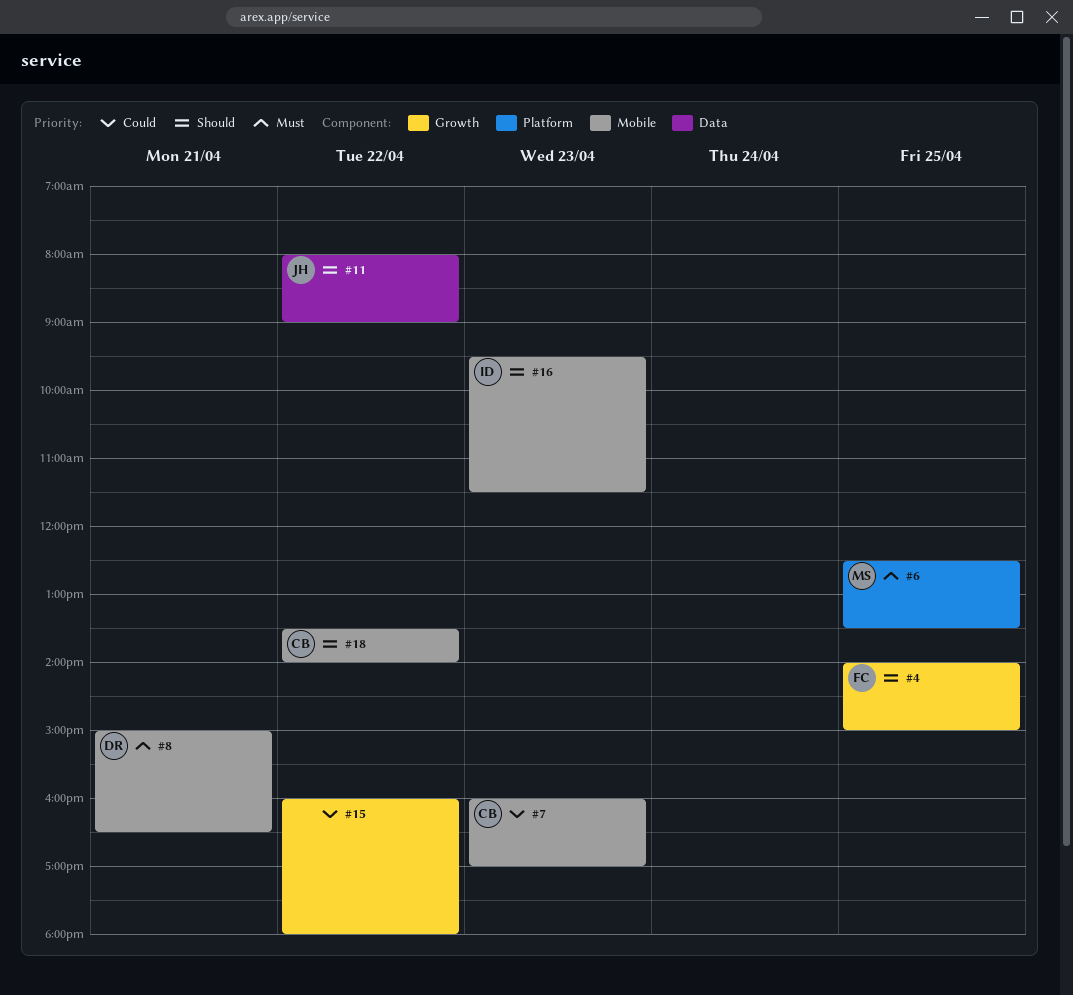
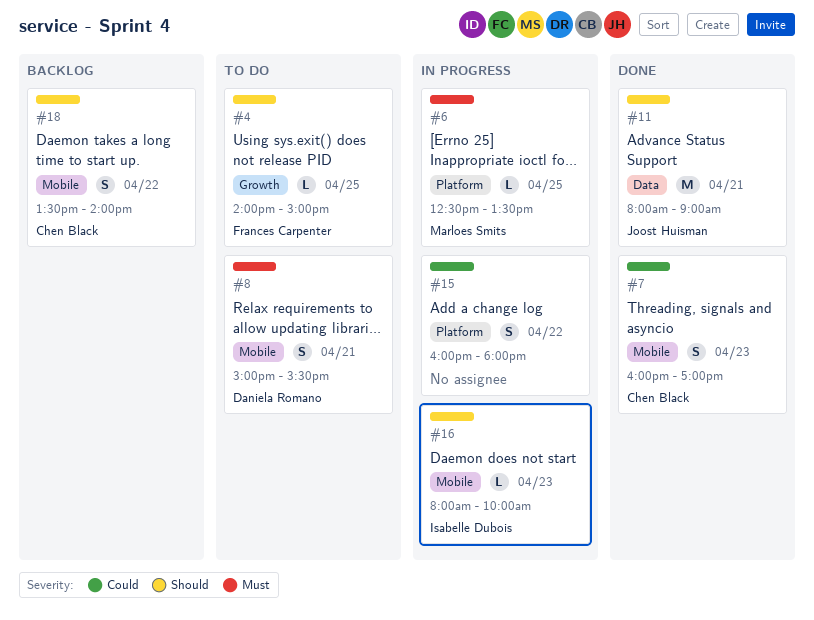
#8, ends: 16:30 -> 15:30
#11, day: Apr 22 -> Apr 21
#15, label: Growth -> Platform
#16, begins: 09:30 -> 08:00
#16, ends: 11:30 -> 10:00

